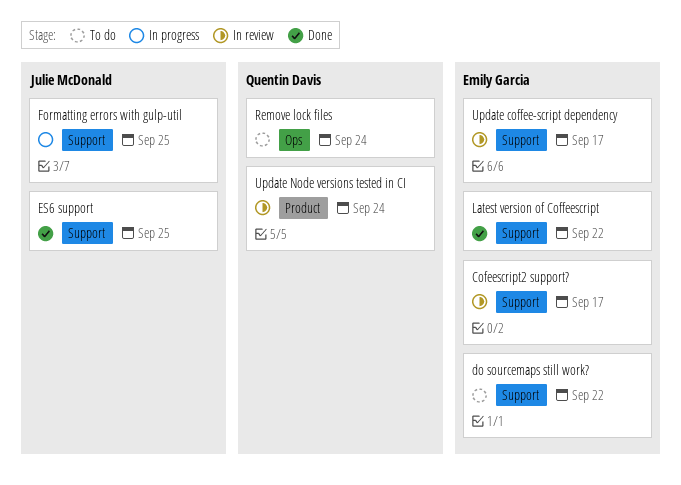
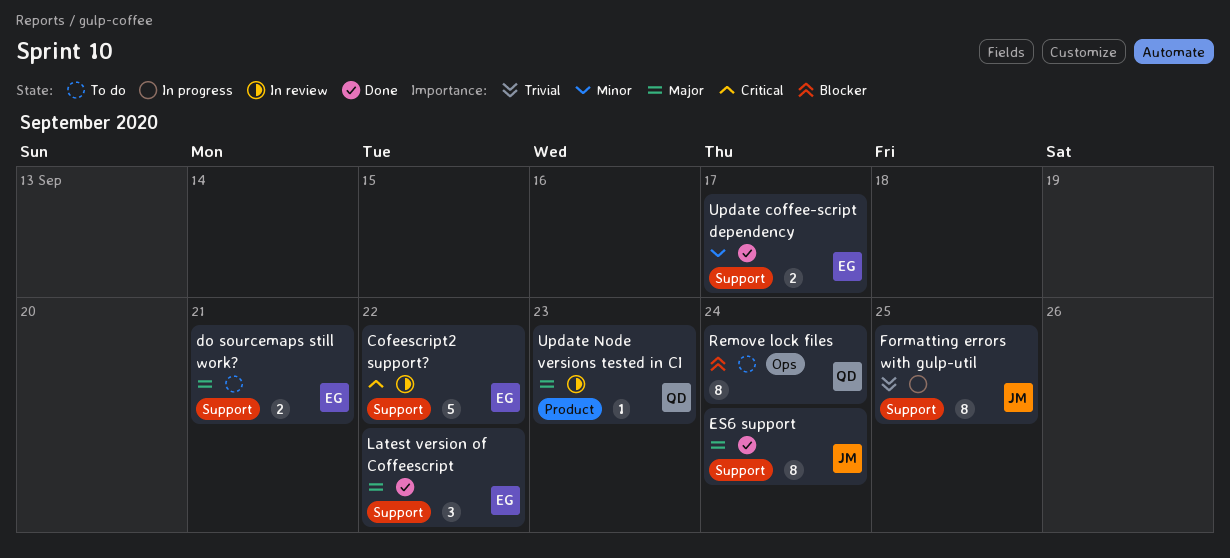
Cofeescript2 support?, due: Sep 17 -> Sep 22
do sourcemaps still work?, due: Sep 22 -> Sep 21
ES6 support, due: Sep 25 -> Sep 24
Update coffee-script dependency, status: In review -> Done
Update Node versions tested in CI, due: Sep 24 -> Sep 23

